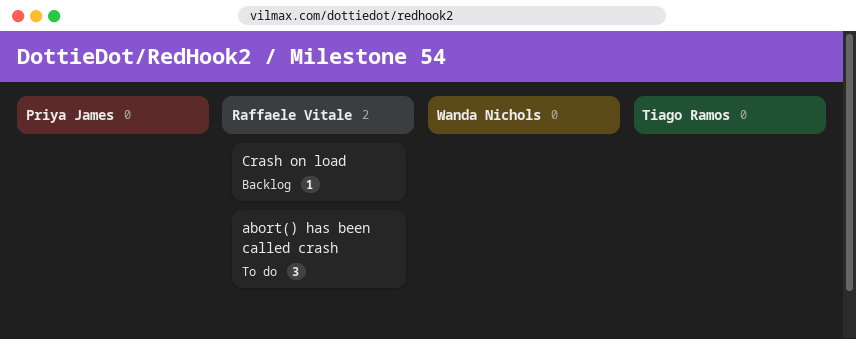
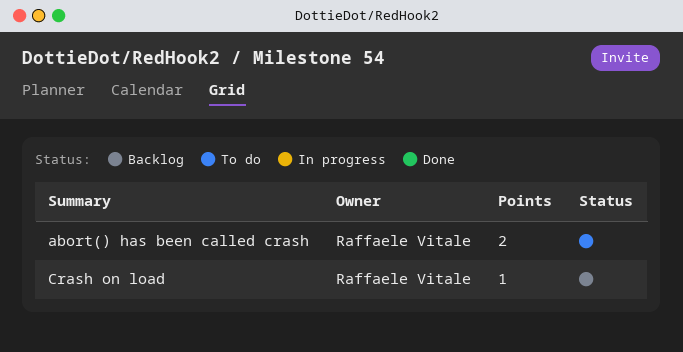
abort() has been called crash, estimate: 3 -> 2

